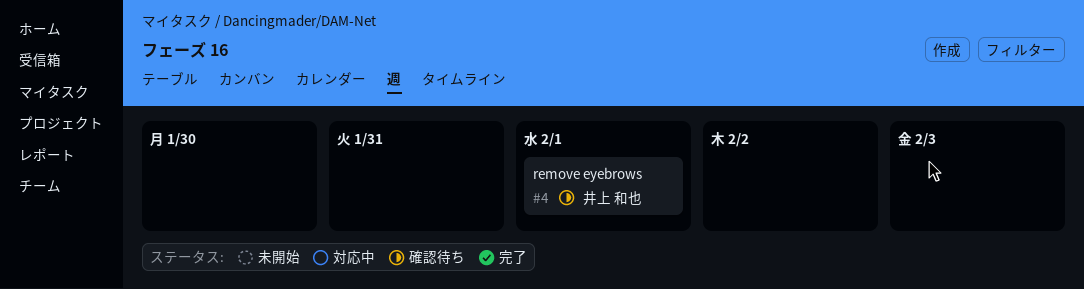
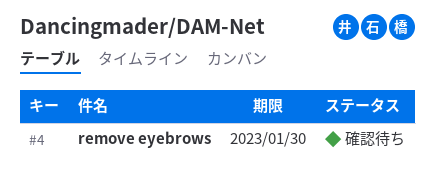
#4, due: Feb 1 -> Jan 30

